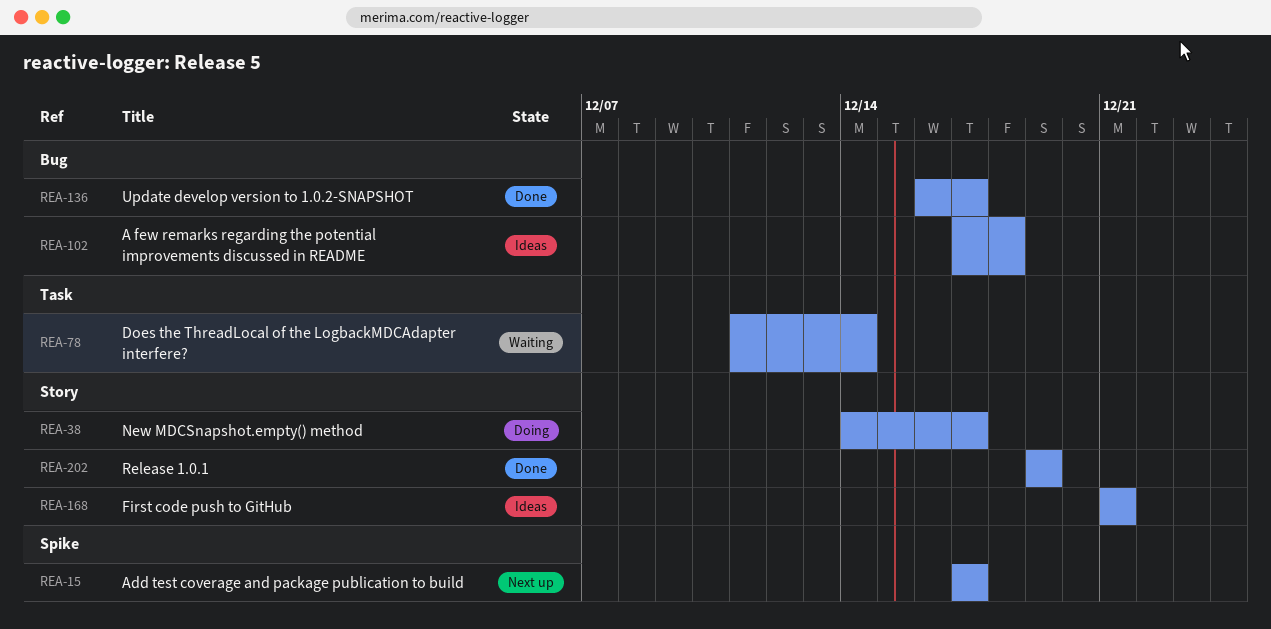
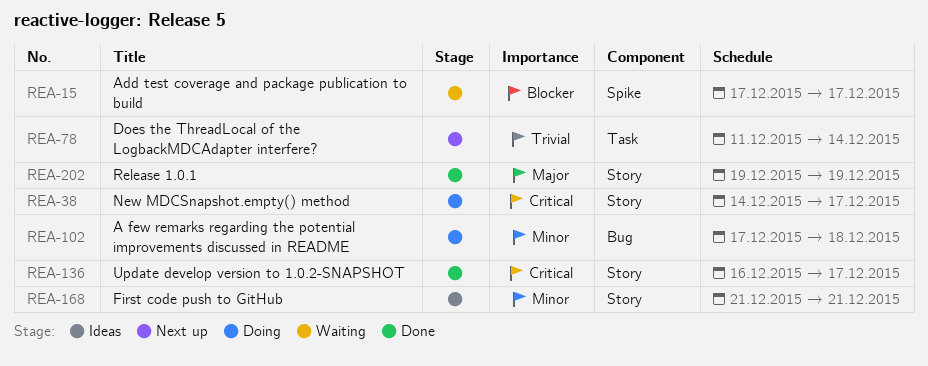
REA-15, status: Next up -> Waiting
REA-78, status: Waiting -> Next up
REA-102, status: Ideas -> Doing
REA-136, label: Bug -> Story

